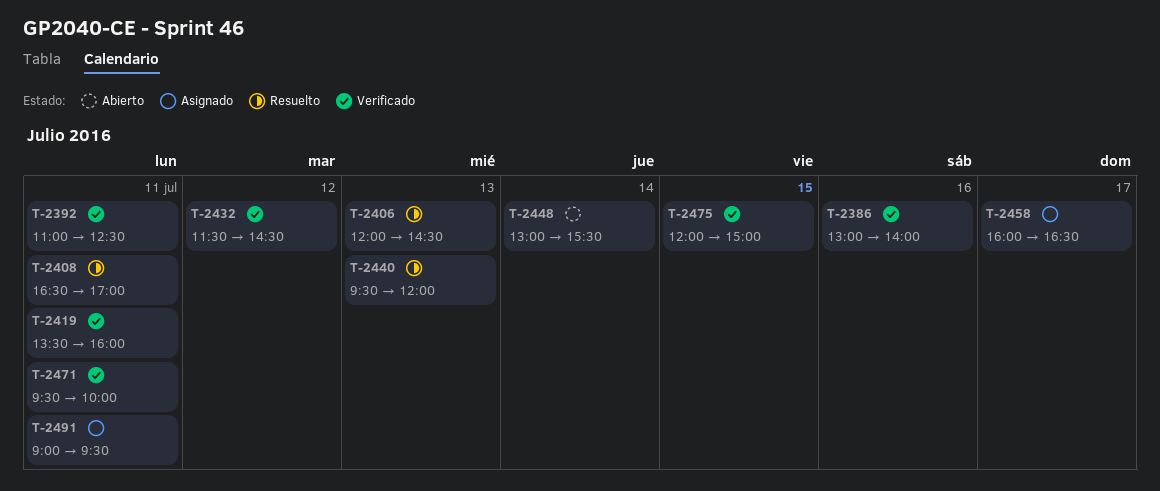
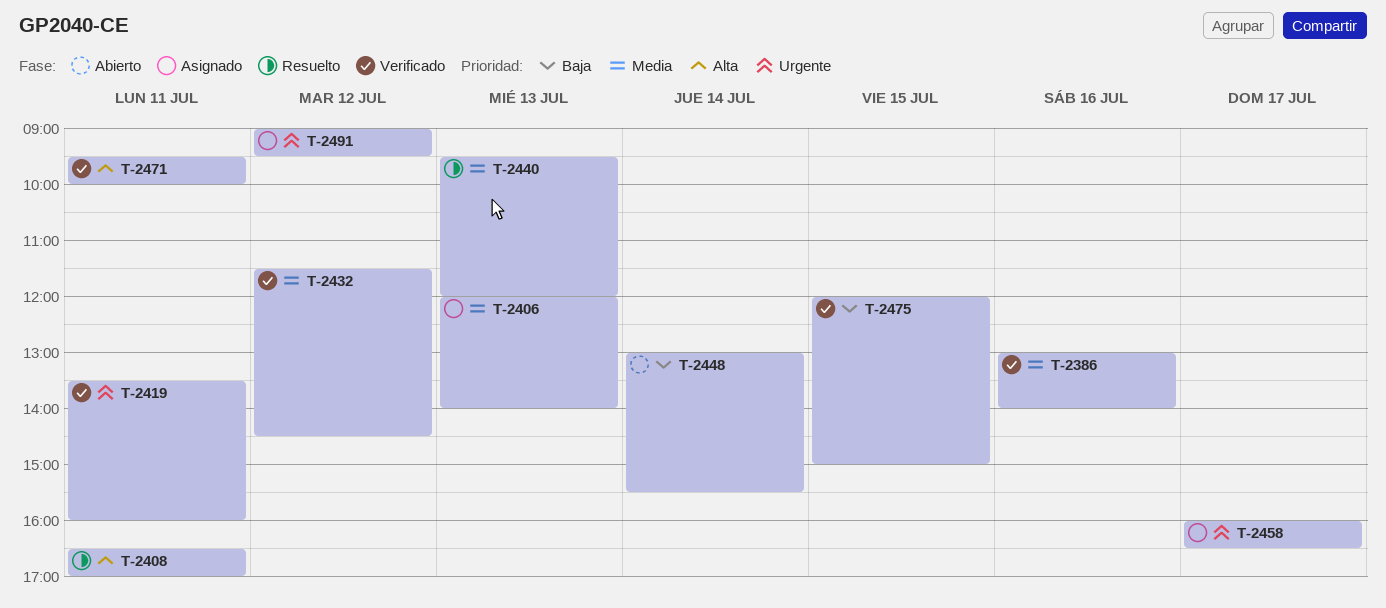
T-2392: present -> none
T-2406, status: Resuelto -> Asignado
T-2406, ends: 14:30 -> 14:00
T-2491, day: Jul 11 -> Jul 12

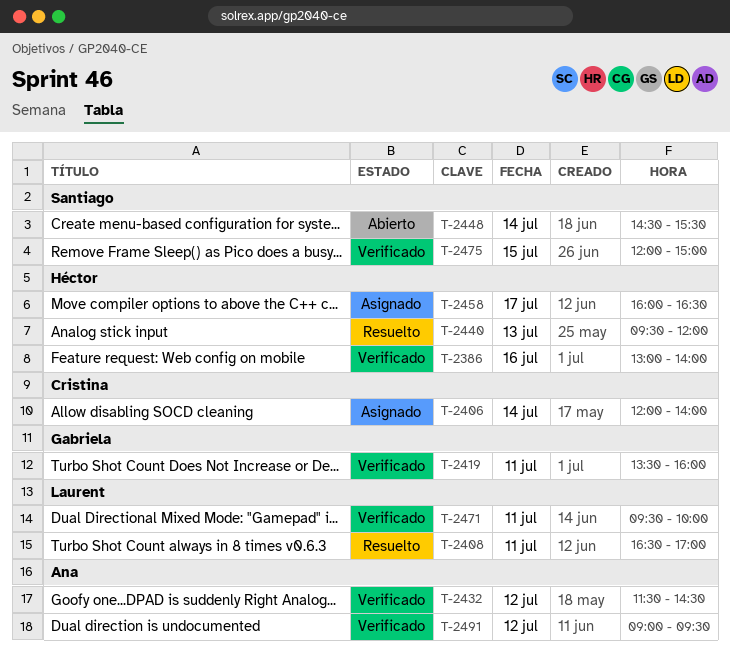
T-2406, day: Jul 13 -> Jul 14
T-2448, begins: 13:00 -> 14:30
T-2491, status: Asignado -> Verificado

